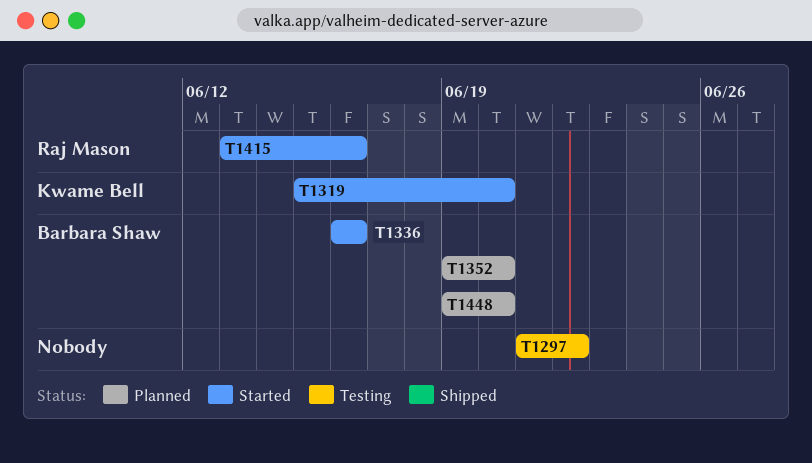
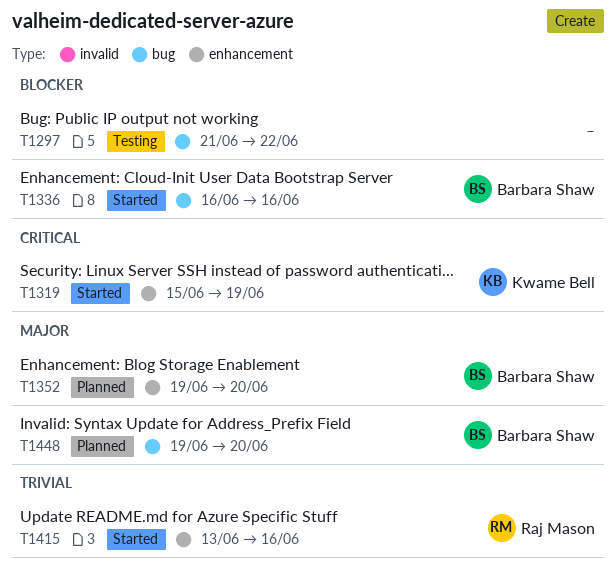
T1319, due: Jun 20 -> Jun 19

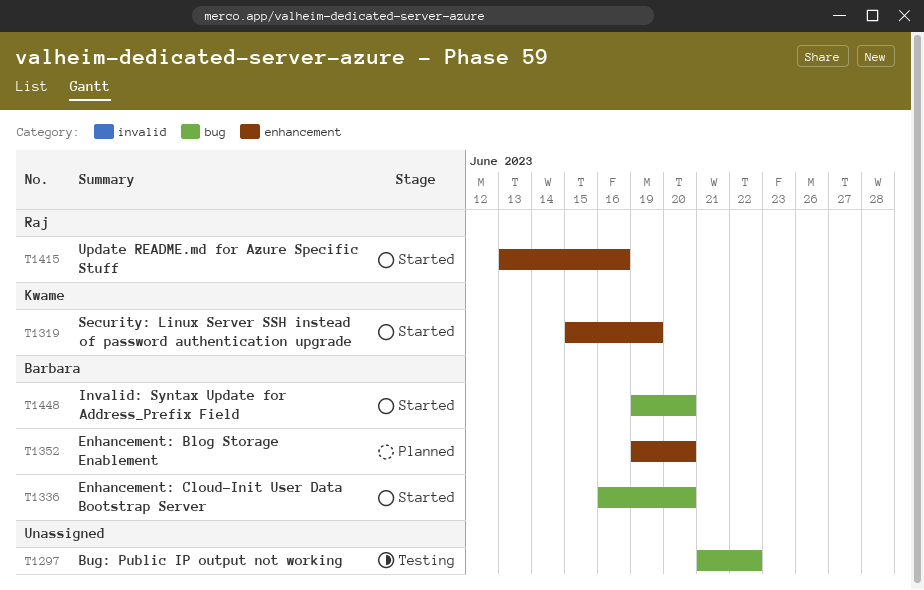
T1336, due: Jun 16 -> Jun 20
T1448, status: Planned -> Started

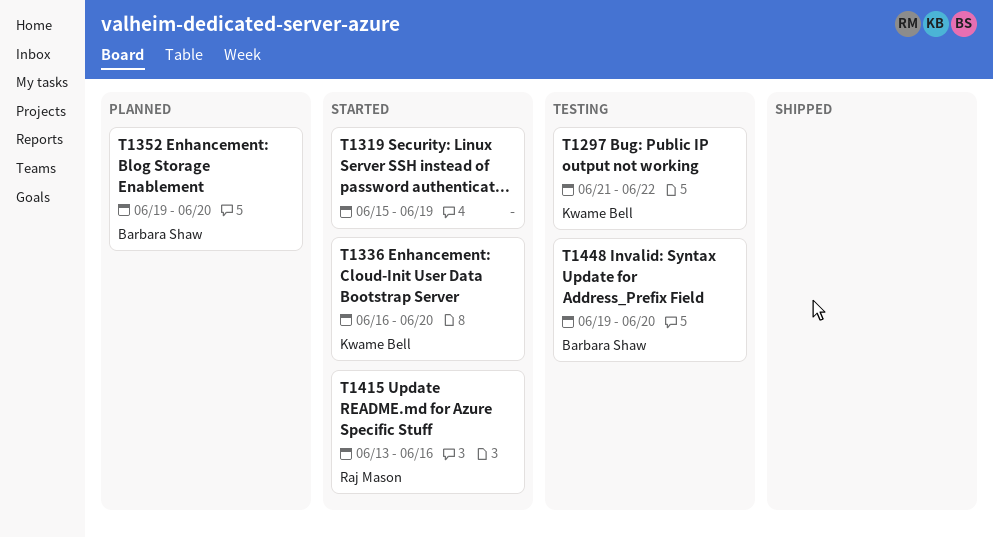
T1297, owner: none -> Kwame Bell
T1319, owner: Kwame Bell -> none
T1336, owner: Barbara Shaw -> Kwame Bell
T1448, status: Started -> Testing

